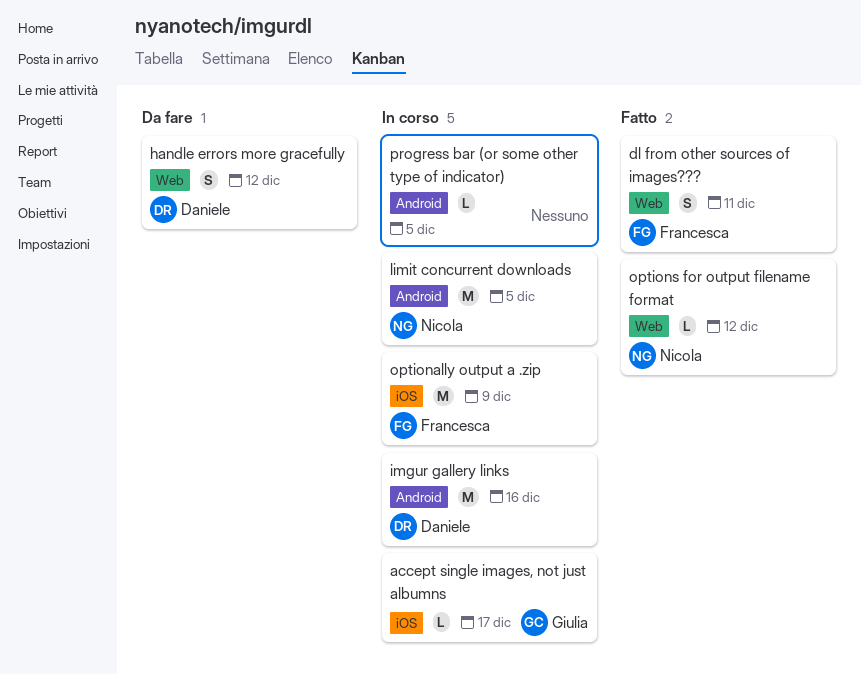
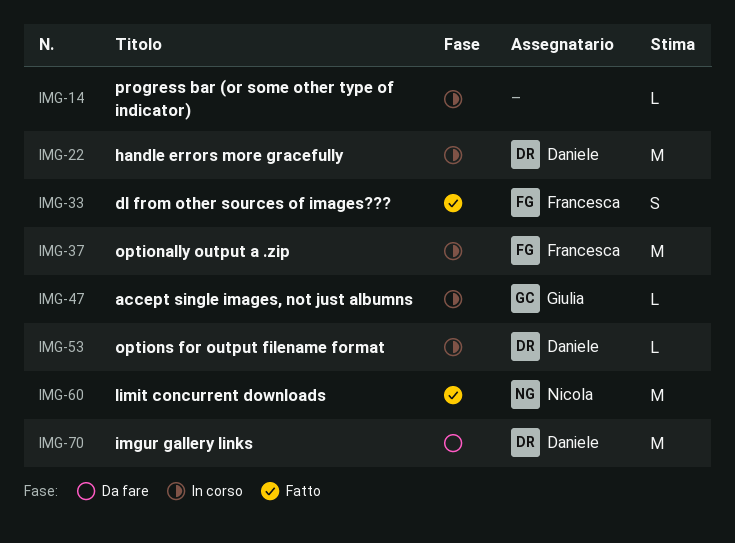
handle errors more gracefully, status: Da fare -> In corso
handle errors more gracefully, estimate: S -> M
imgur gallery links, status: In corso -> Da fare
limit concurrent downloads, status: In corso -> Fatto
options for output filename format, status: Fatto -> In corso
options for output filename format, owner: Nicola -> Daniele

